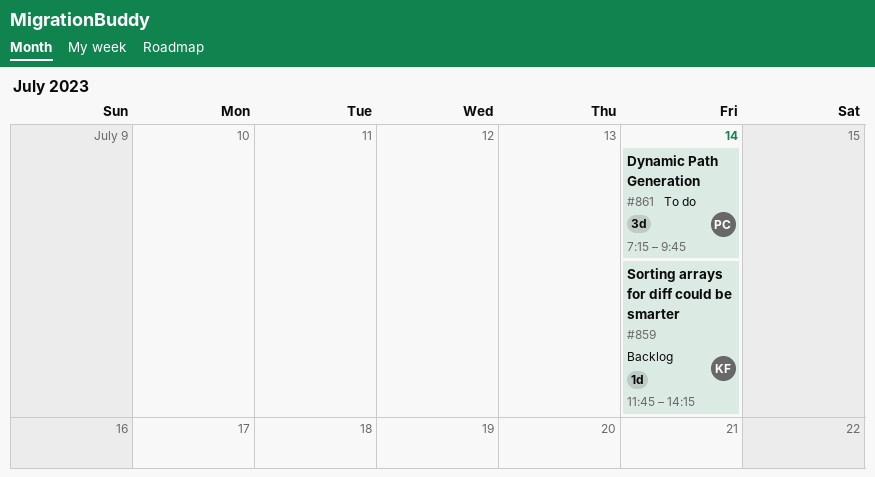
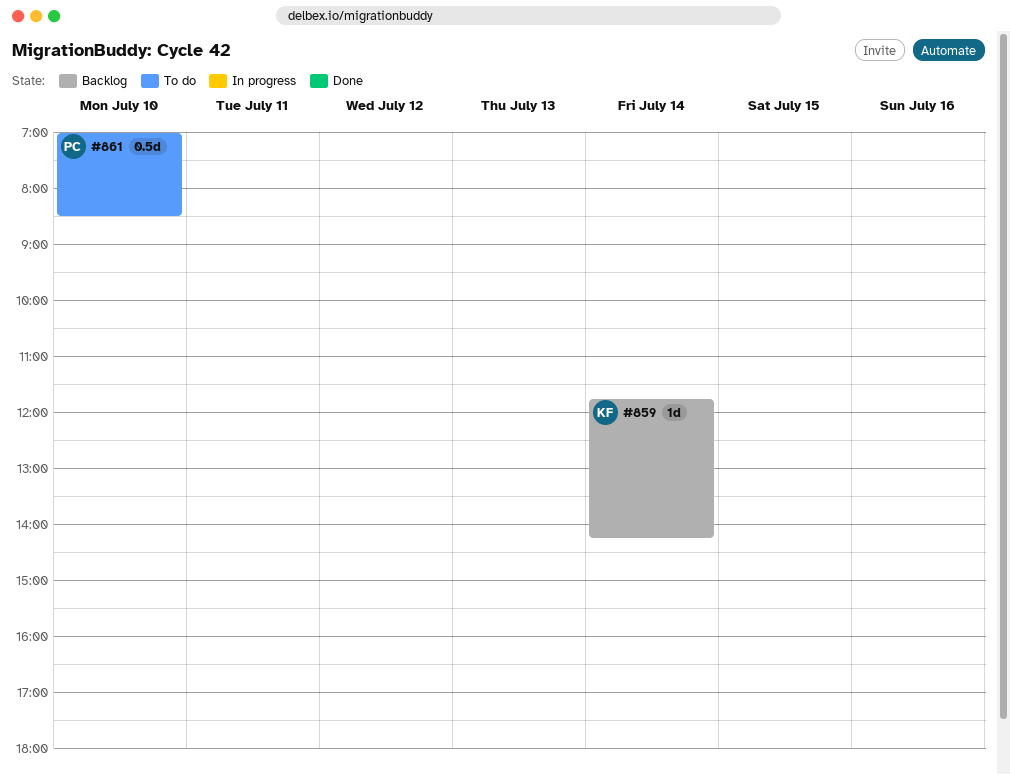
#861, estimate: 3d -> 0.5d
#861, day: Jul 14 -> Jul 10
#861, begins: 07:15 -> 07:00
#861, ends: 09:45 -> 08:30

